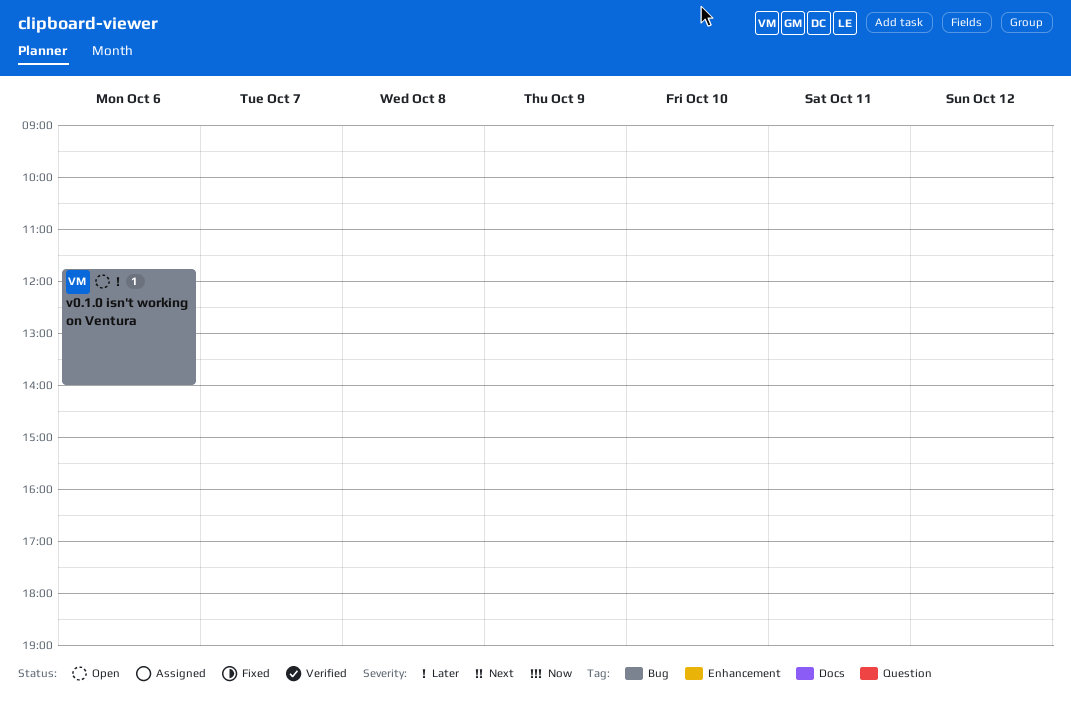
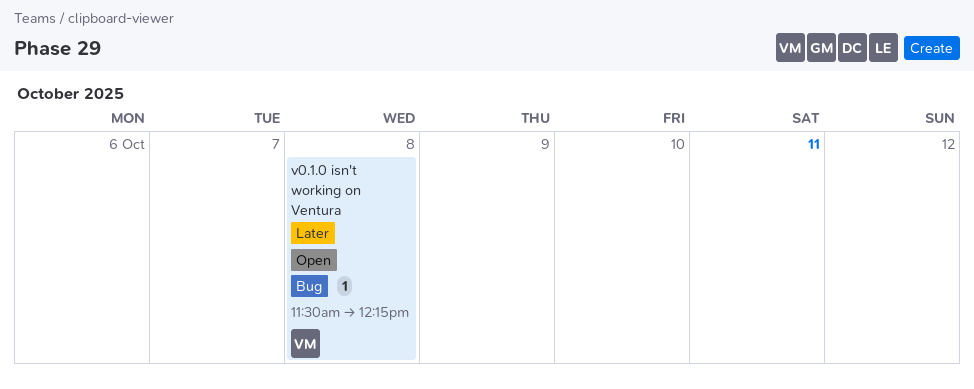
v0.1.0 isn't working on Ventura, day: Oct 6 -> Oct 8
v0.1.0 isn't working on Ventura, begins: 11:45 -> 11:30
v0.1.0 isn't working on Ventura, ends: 14:00 -> 12:15

